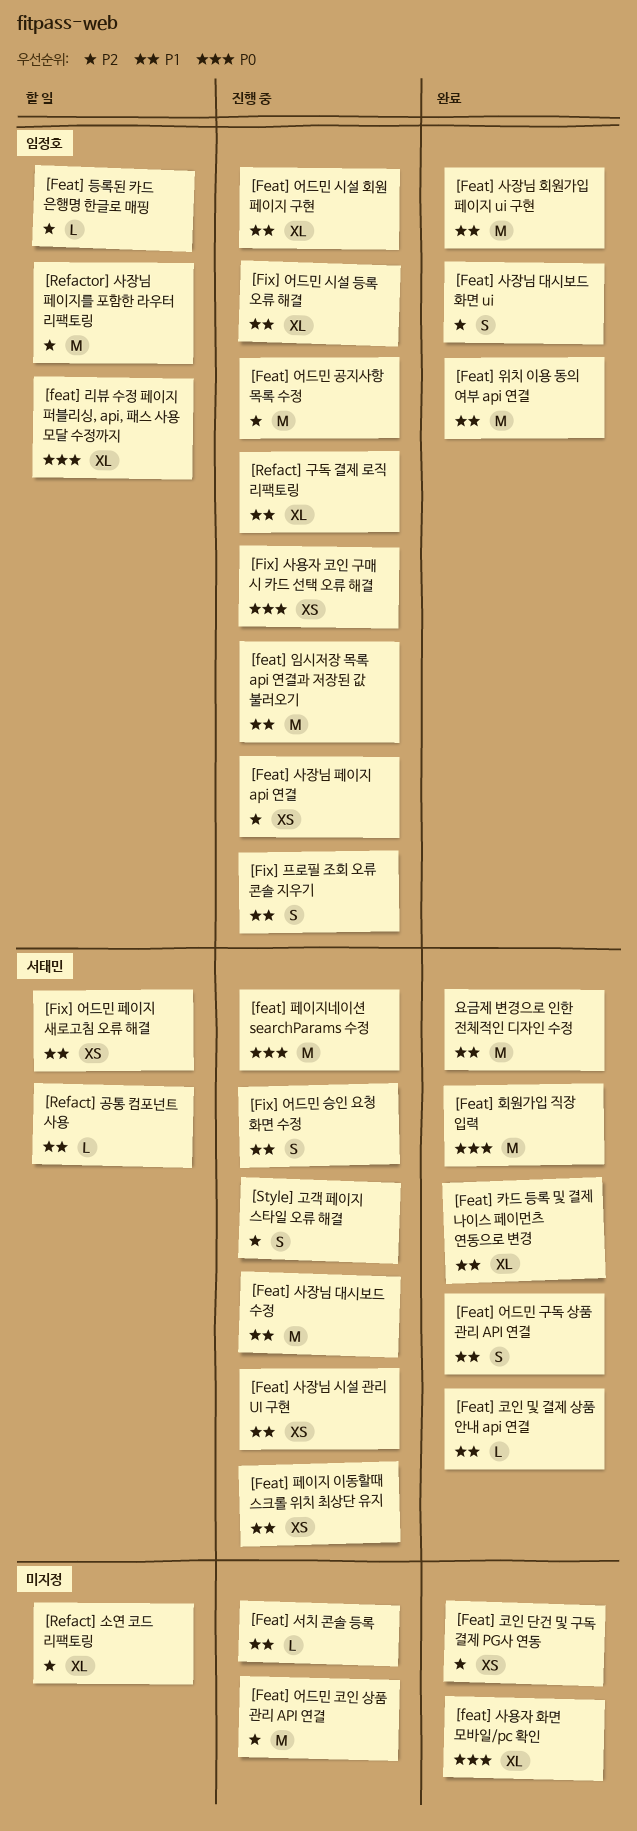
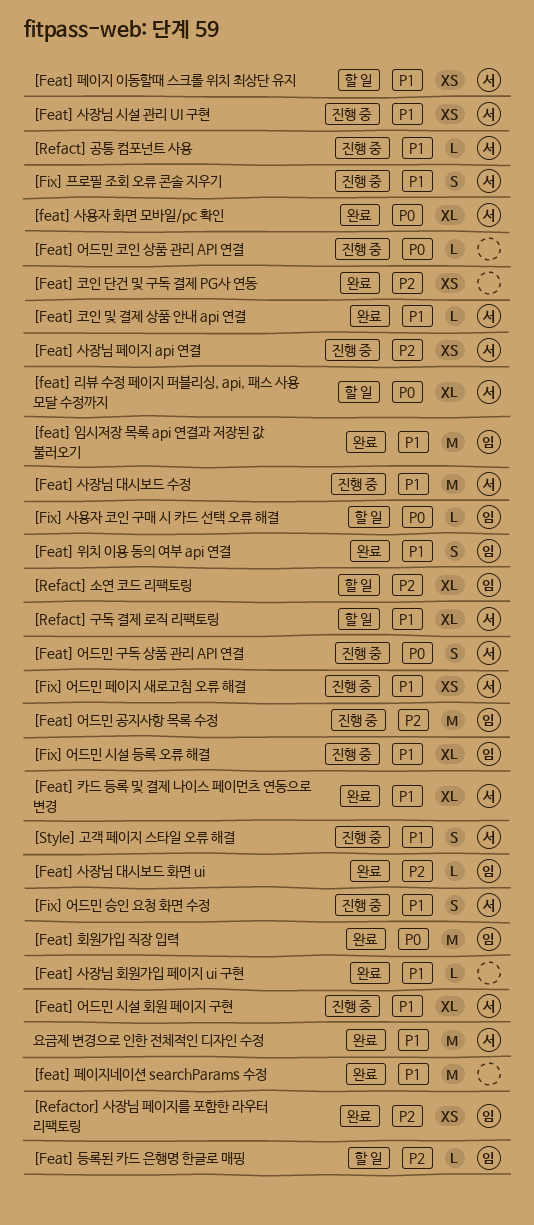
[feat] 리뷰 수정 페이지 퍼블리싱, api, 패스 사용 모달 수정까지, owner: 임정호 -> 서태민
[feat] 사용자 화면 모바일/pc 확인, owner: none -> 서태민
[Feat] 사장님 대시보드 화면 ui, estimate: S -> L
[Feat] 사장님 페이지 api 연결, owner: 임정호 -> 서태민
[Feat] 사장님 회원가입 페이지 ui 구현, owner: 임정호 -> none
[Feat] 사장님 회원가입 페이지 ui 구현, estimate: M -> L
[Feat] 서치 콘솔 등록: present -> none
[Feat] 어드민 구독 상품 관리 API 연결, status: 완료 -> 진행 중
[Feat] 어드민 구독 상품 관리 API 연결, priority: P1 -> P0
[Feat] 어드민 시설 회원 페이지 구현, owner: 임정호 -> 서태민
[Feat] 어드민 코인 상품 관리 API 연결, priority: P2 -> P0
[Feat] 어드민 코인 상품 관리 API 연결, estimate: M -> L
[Feat] 위치 이용 동의 여부 api 연결, estimate: M -> S
[feat] 임시저장 목록 api 연결과 저장된 값 불러오기, status: 진행 중 -> 완료
[Feat] 페이지 이동할때 스크롤 위치 최상단 유지, status: 진행 중 -> 할 일
[feat] 페이지네이션 searchParams 수정, status: 진행 중 -> 완료
[feat] 페이지네이션 searchParams 수정, owner: 서태민 -> none
[feat] 페이지네이션 searchParams 수정, priority: P0 -> P1
[Feat] 회원가입 직장 입력, owner: 서태민 -> 임정호
[Fix] 사용자 코인 구매 시 카드 선택 오류 해결, status: 진행 중 -> 할 일
[Fix] 사용자 코인 구매 시 카드 선택 오류 해결, estimate: XS -> L
[Fix] 어드민 페이지 새로고침 오류 해결, status: 할 일 -> 진행 중
[Fix] 프로필 조회 오류 콘솔 지우기, owner: 임정호 -> 서태민
[Refact] 공통 컴포넌트 사용, status: 할 일 -> 진행 중
[Refact] 구독 결제 로직 리팩토링, status: 진행 중 -> 할 일
[Refact] 구독 결제 로직 리팩토링, owner: 임정호 -> 서태민
[Refact] 소연 코드 리팩토링, owner: none -> 임정호
[Refactor] 사장님 페이지를 포함한 라우터 리팩토링, status: 할 일 -> 완료
[Refactor] 사장님 페이지를 포함한 라우터 리팩토링, estimate: M -> XS
[Style] 고객 페이지 스타일 오류 해결, priority: P2 -> P1

